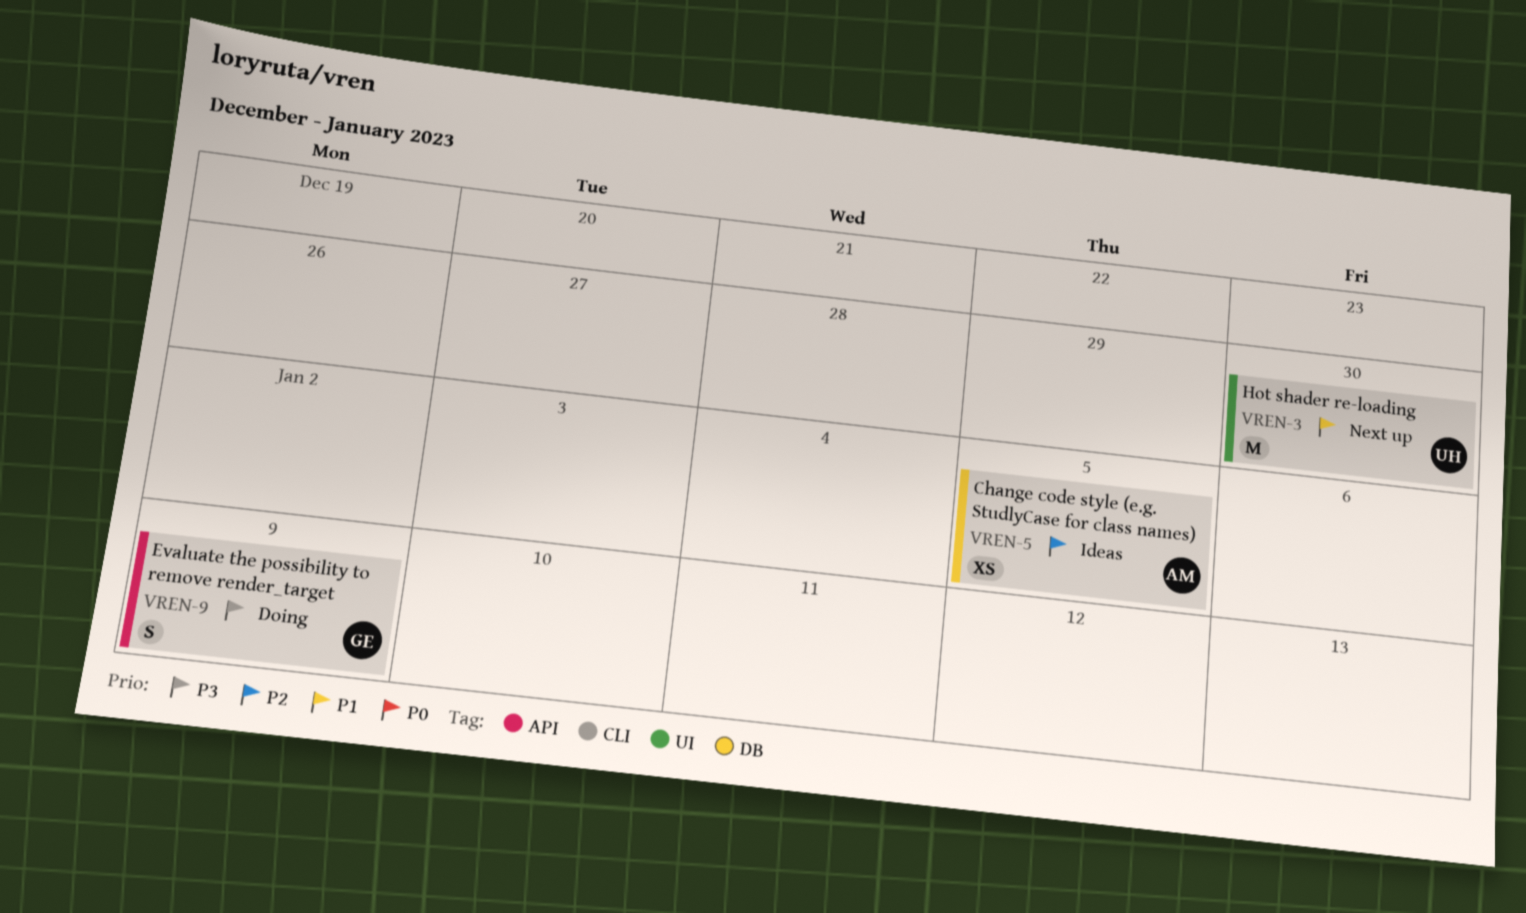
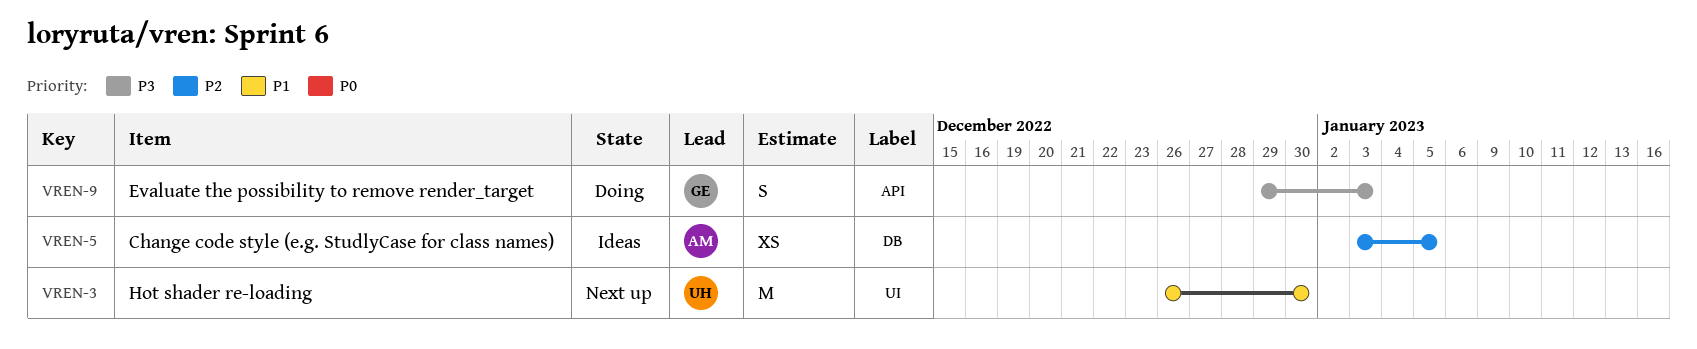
VREN-9, due: Jan 9 -> Jan 3

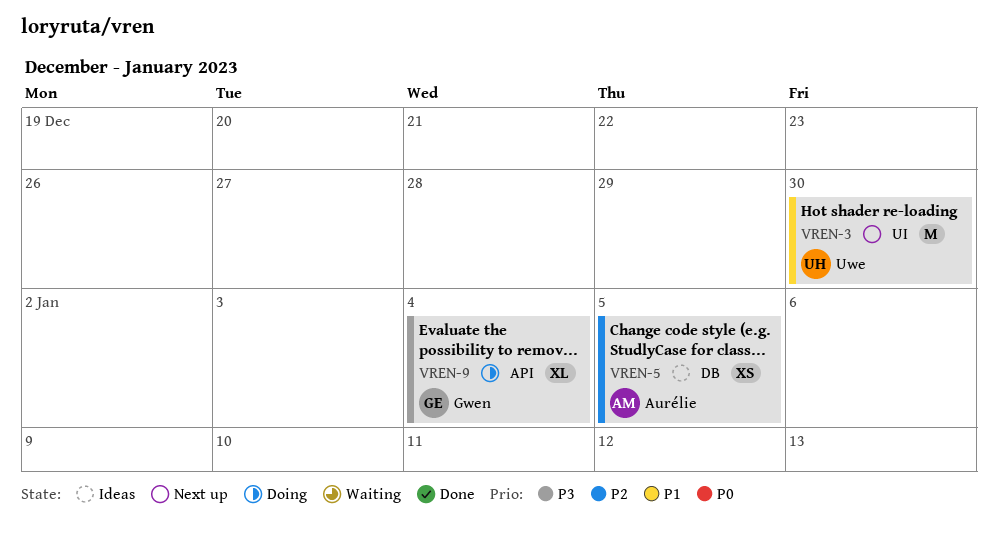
VREN-9, estimate: S -> XL
VREN-9, due: Jan 3 -> Jan 4

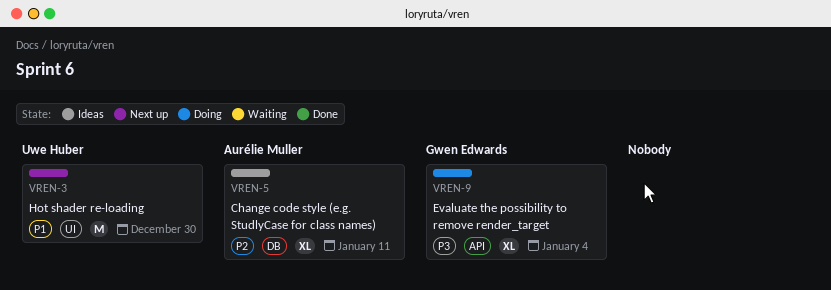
VREN-5, estimate: XS -> XL
VREN-5, due: Jan 5 -> Jan 11

